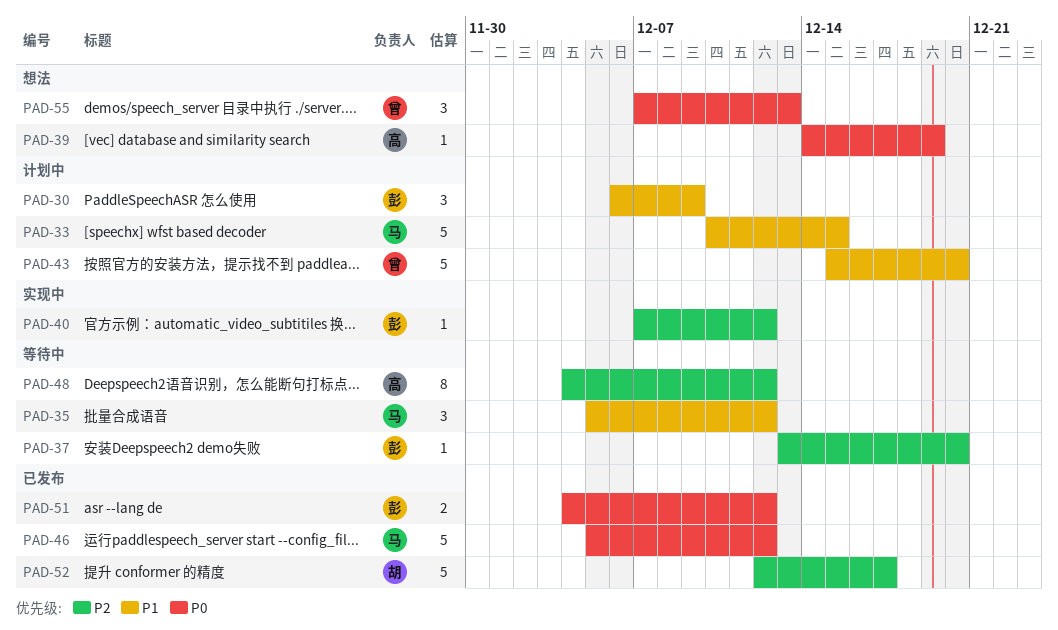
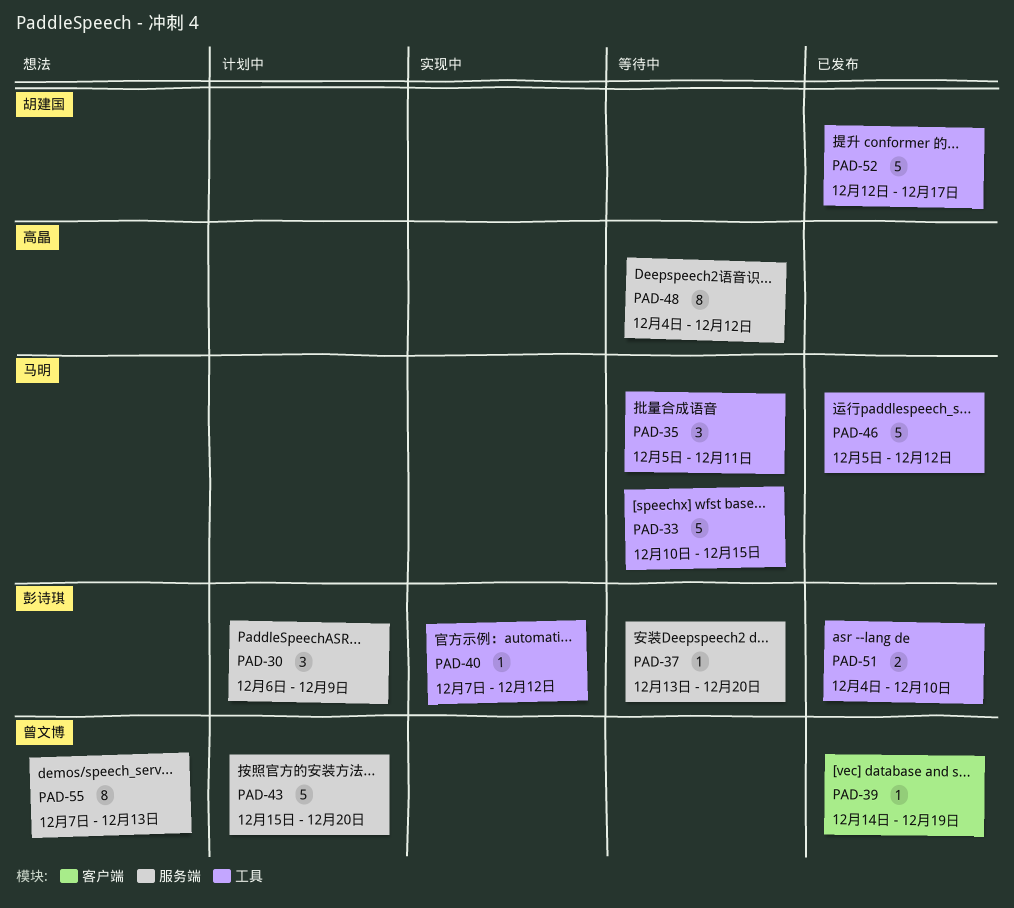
PAD-33, status: 计划中 -> 等待中
PAD-35, due: Dec 12 -> Dec 11
PAD-39, status: 想法 -> 已发布
PAD-39, owner: 高晶 -> 曾文博
PAD-51, due: Dec 12 -> Dec 10
PAD-55, estimate: 3 -> 8

